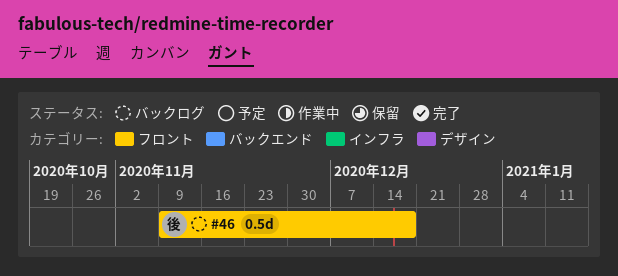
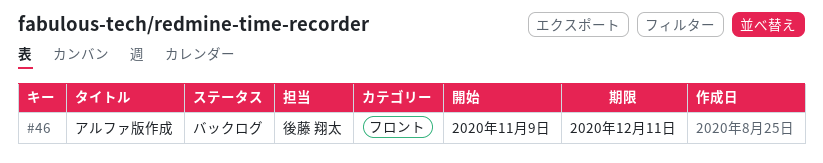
#46, due: Dec 18 -> Dec 11

